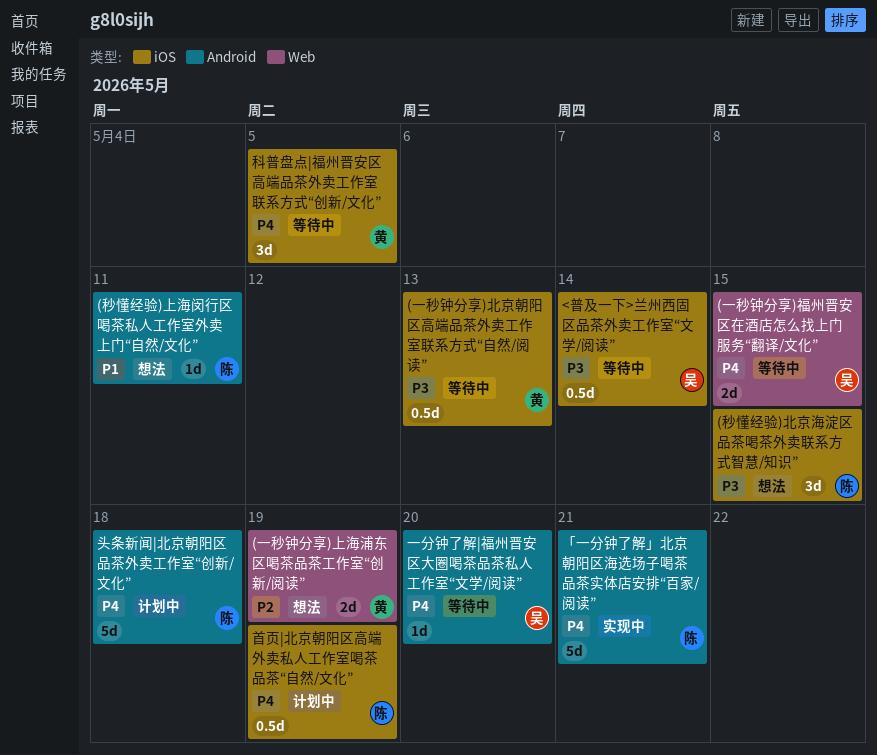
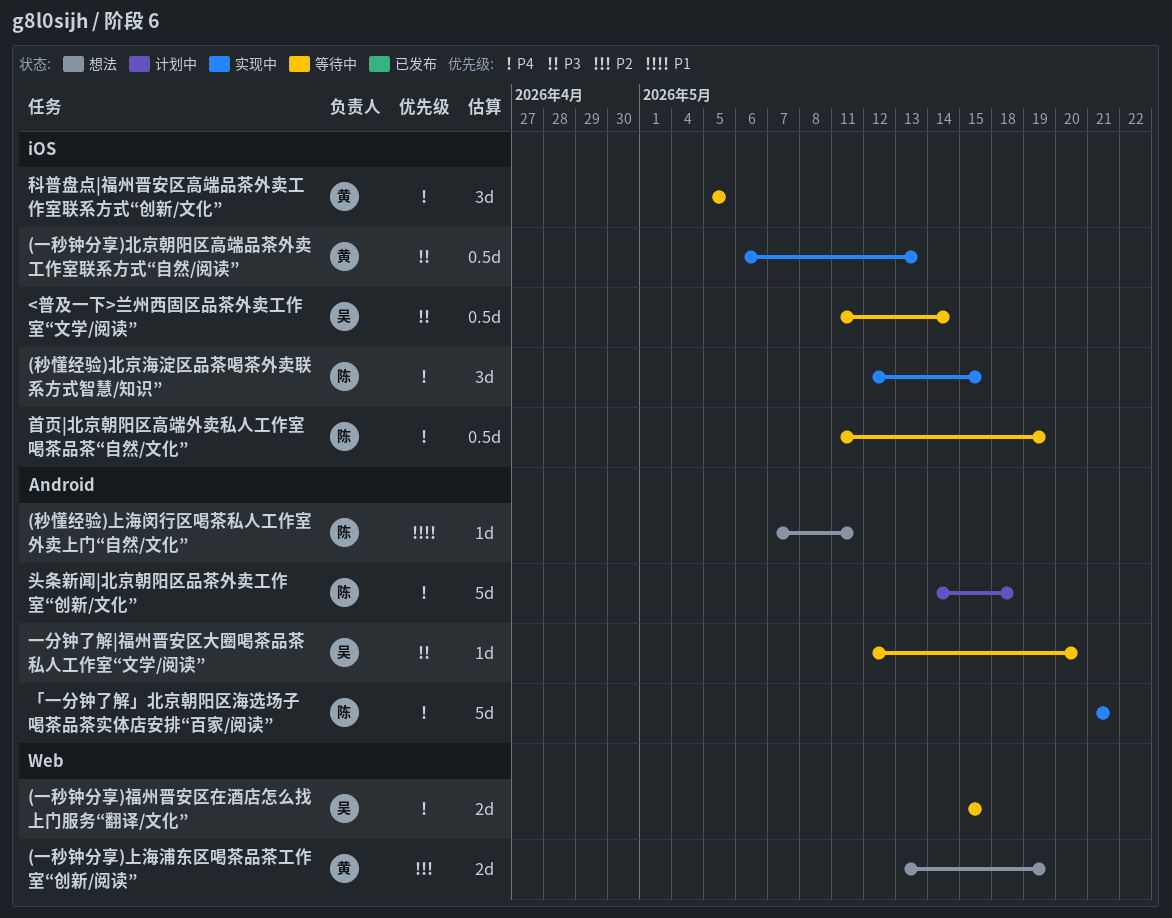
(一秒钟分享)北京朝阳区高端品茶外卖工作室联系方式“自然/阅读”, status: 等待中 -> 实现中
(秒懂经验)北京海淀区品茶喝茶外卖联系方式智慧/知识”, status: 想法 -> 实现中
(秒懂经验)北京海淀区品茶喝茶外卖联系方式智慧/知识”, priority: P3 -> P4
一分钟了解|福州晋安区大圈喝茶品茶私人工作室“文学/阅读”, priority: P4 -> P3
首页|北京朝阳区高端外卖私人工作室喝茶品茶“自然/文化”, status: 计划中 -> 等待中

